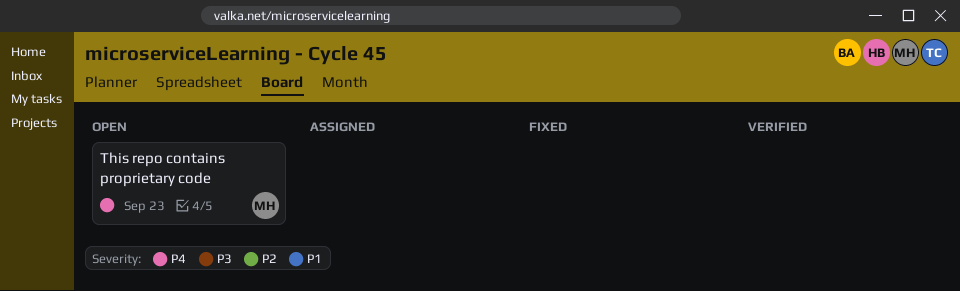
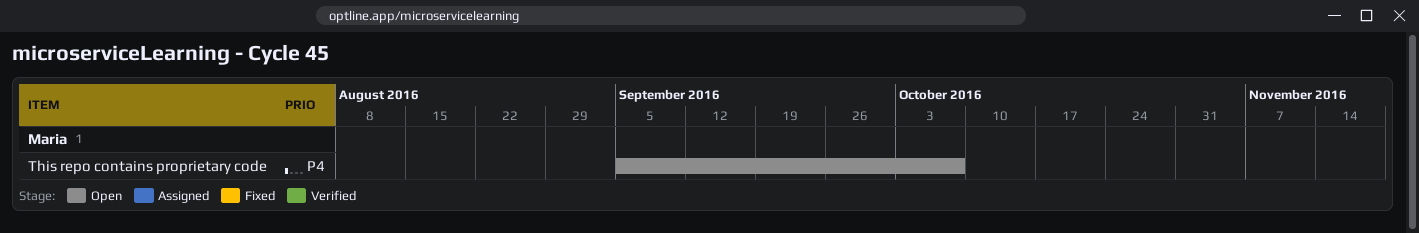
This repo contains proprietary code, due: Sep 23 -> Oct 7

